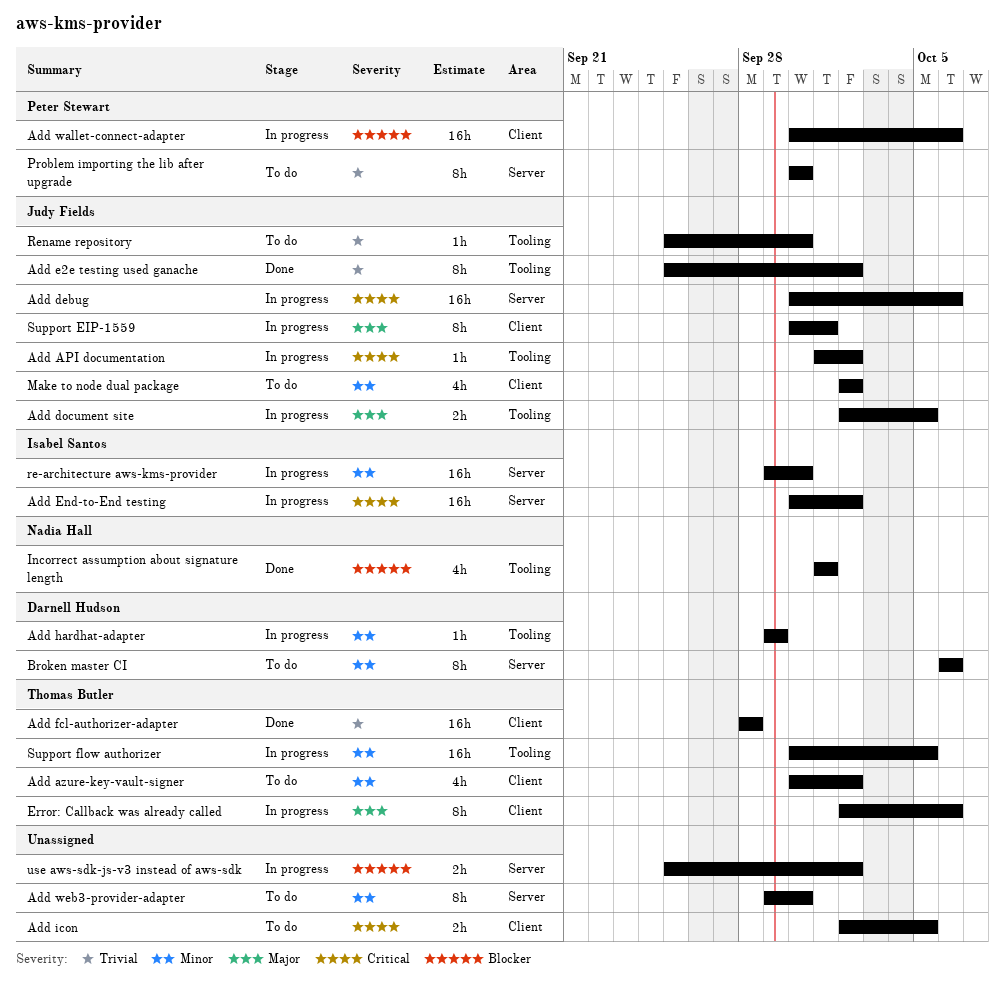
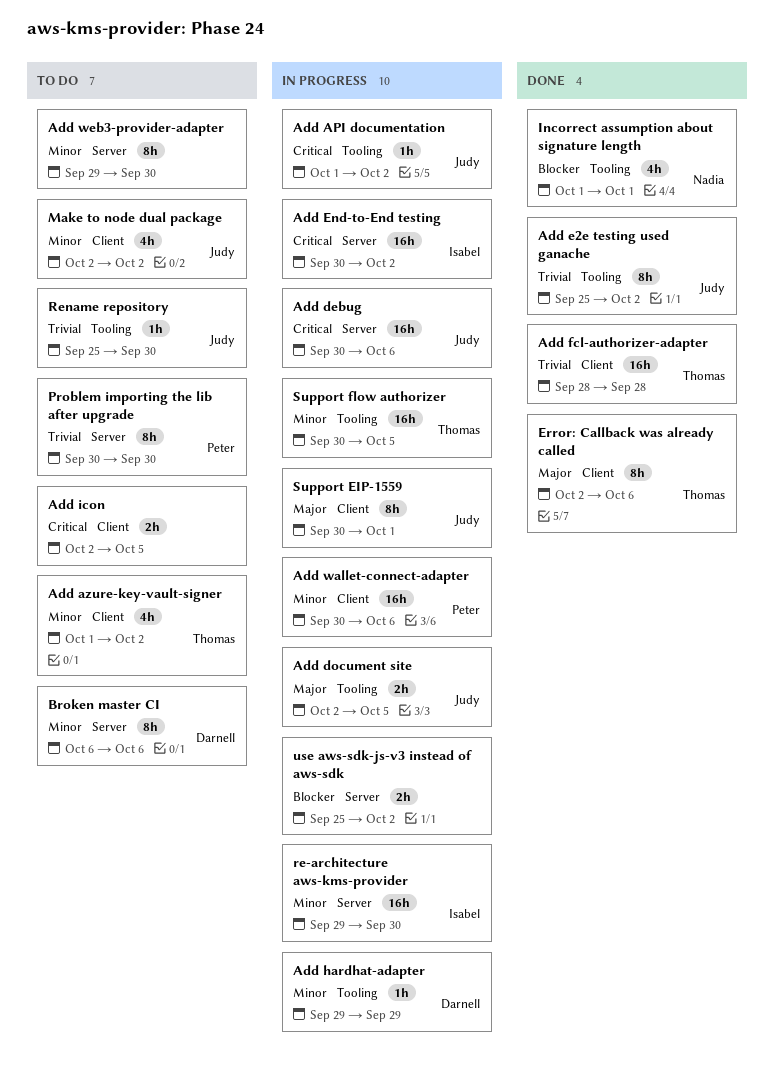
Add azure-key-vault-signer, start: Sep 30 -> Oct 1
Add wallet-connect-adapter, priority: Blocker -> Minor
Error: Callback was already called, status: In progress -> Done

